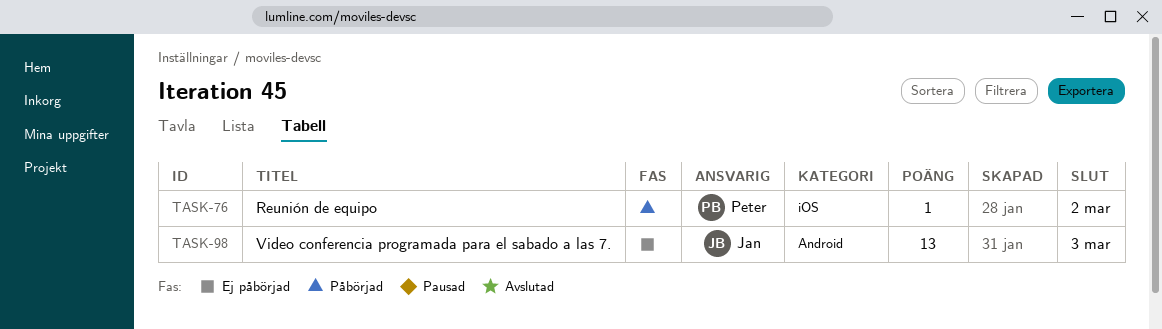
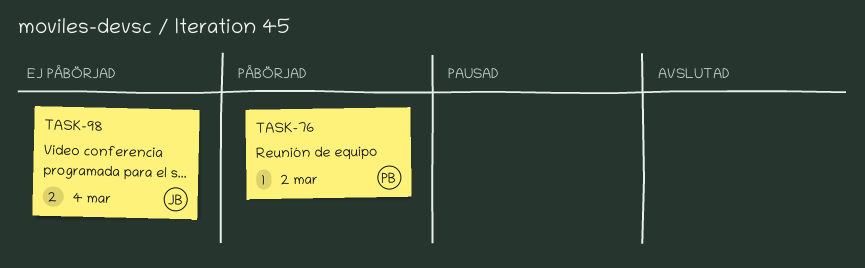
TASK-98, estimate: 13 -> 2
TASK-98, due: Mar 3 -> Mar 4

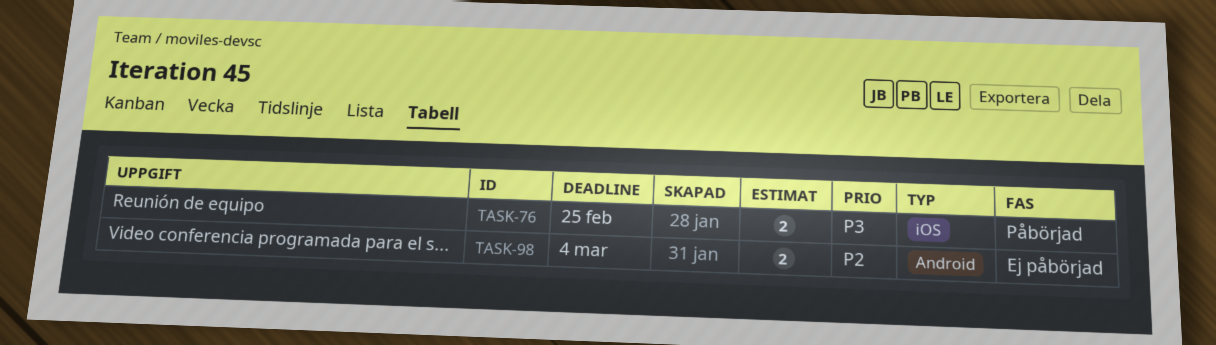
TASK-76, estimate: 1 -> 2
TASK-76, due: Mar 2 -> Feb 25

